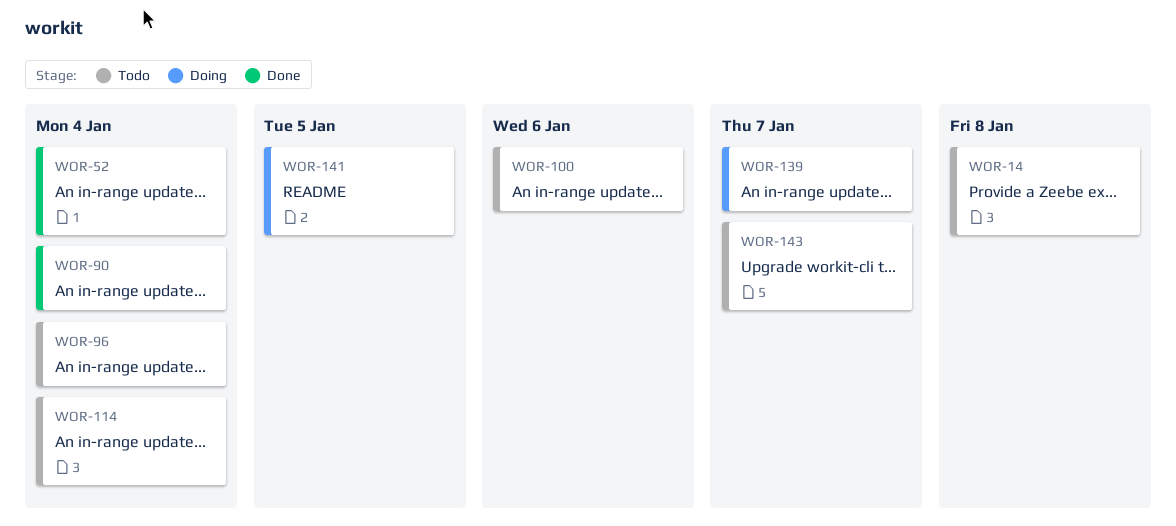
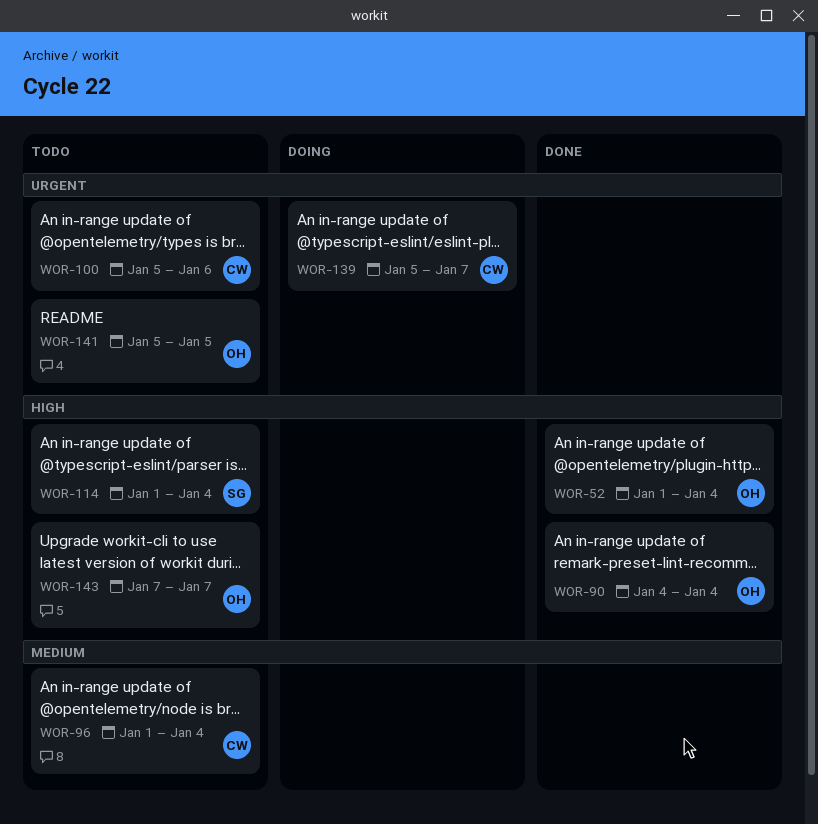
WOR-14: present -> none
WOR-141, status: Doing -> Todo

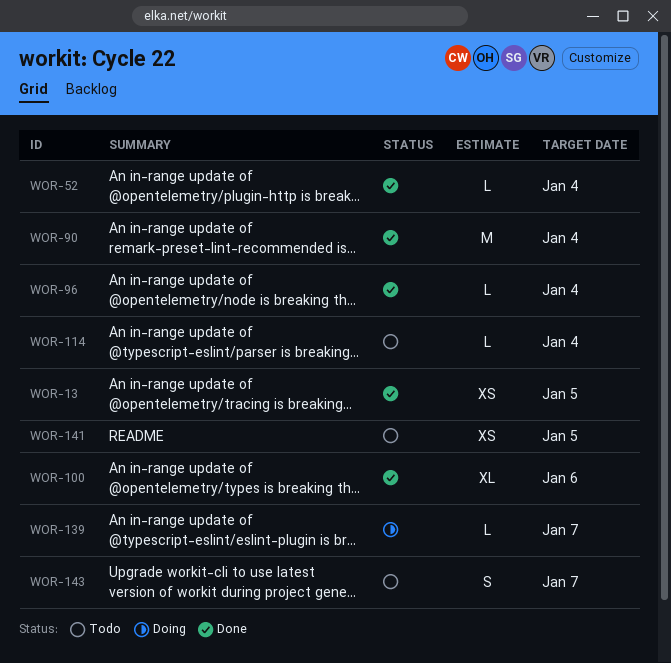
WOR-13: none -> present
WOR-96, status: Todo -> Done
WOR-100, status: Todo -> Done

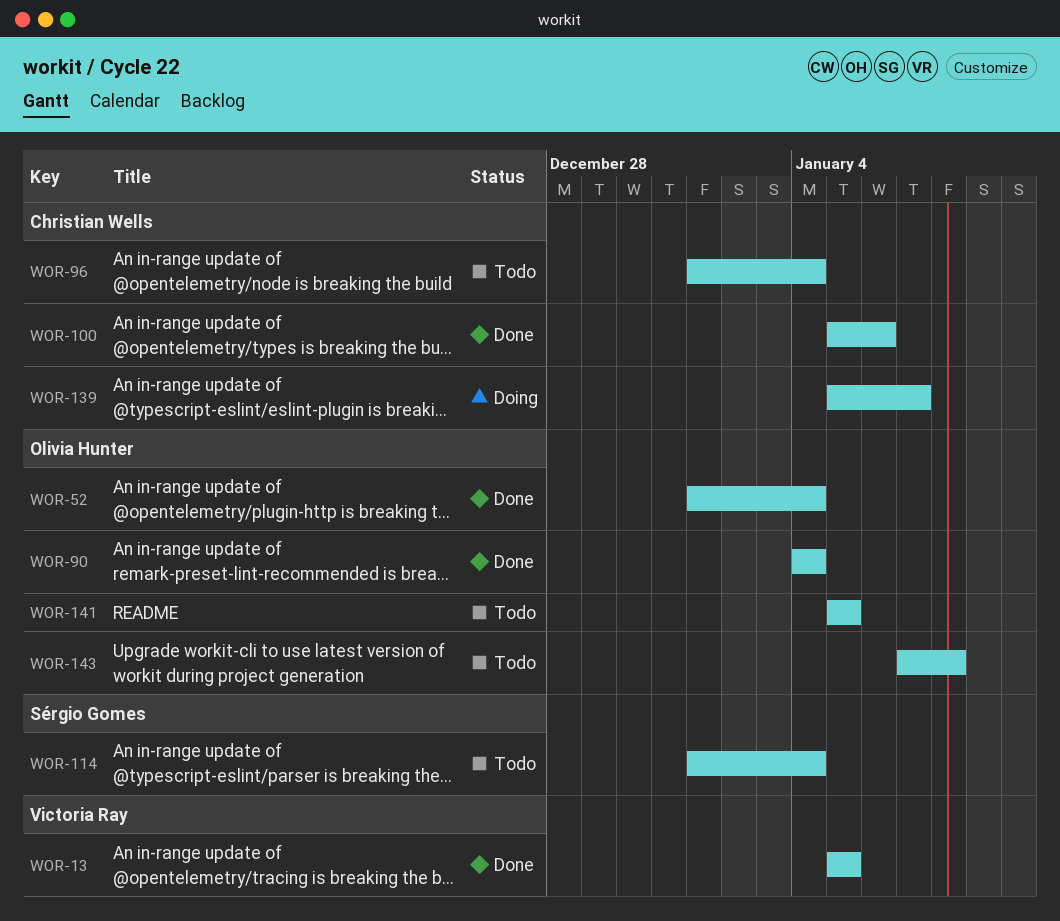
WOR-96, status: Done -> Todo
WOR-143, due: Jan 7 -> Jan 8

